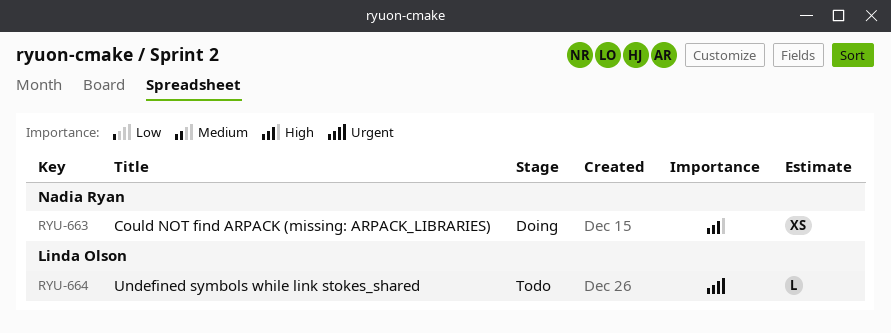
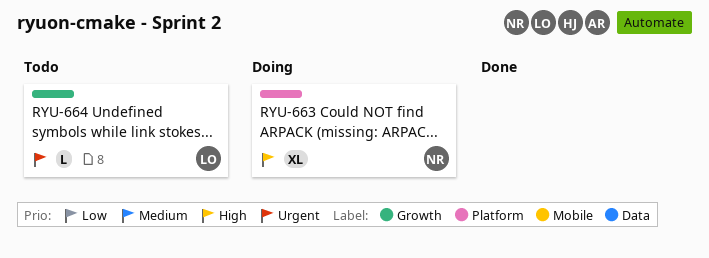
RYU-663, estimate: XS -> XL

